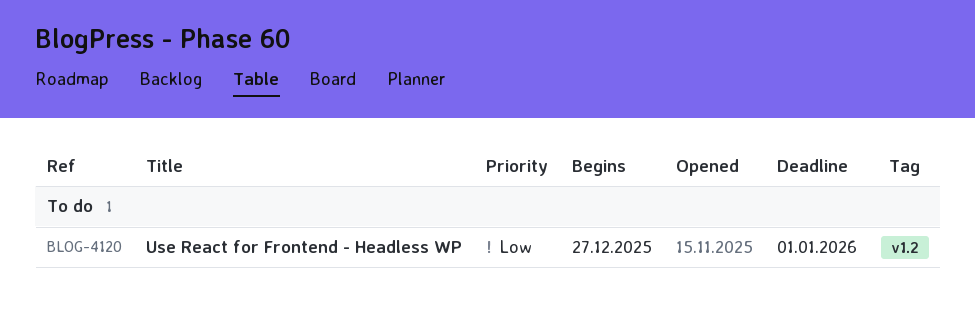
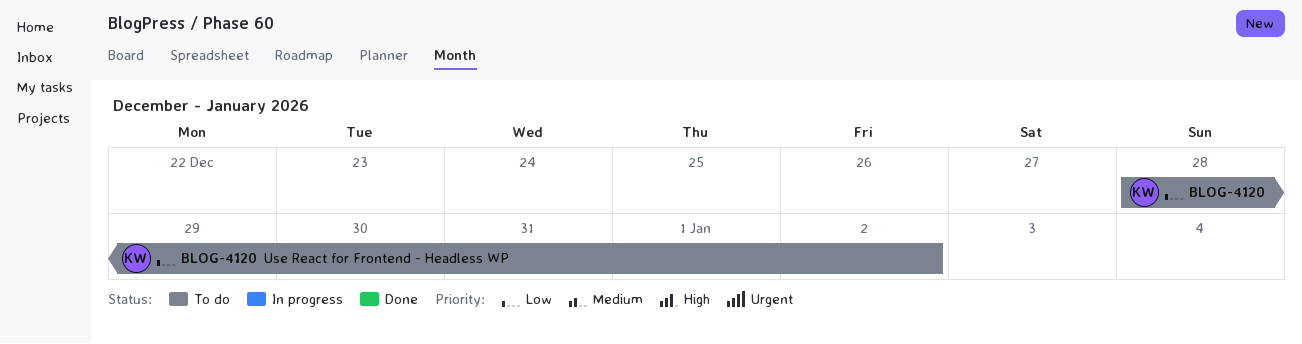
BLOG-4120, start: Dec 27 -> Dec 28
BLOG-4120, due: Jan 1 -> Jan 2

